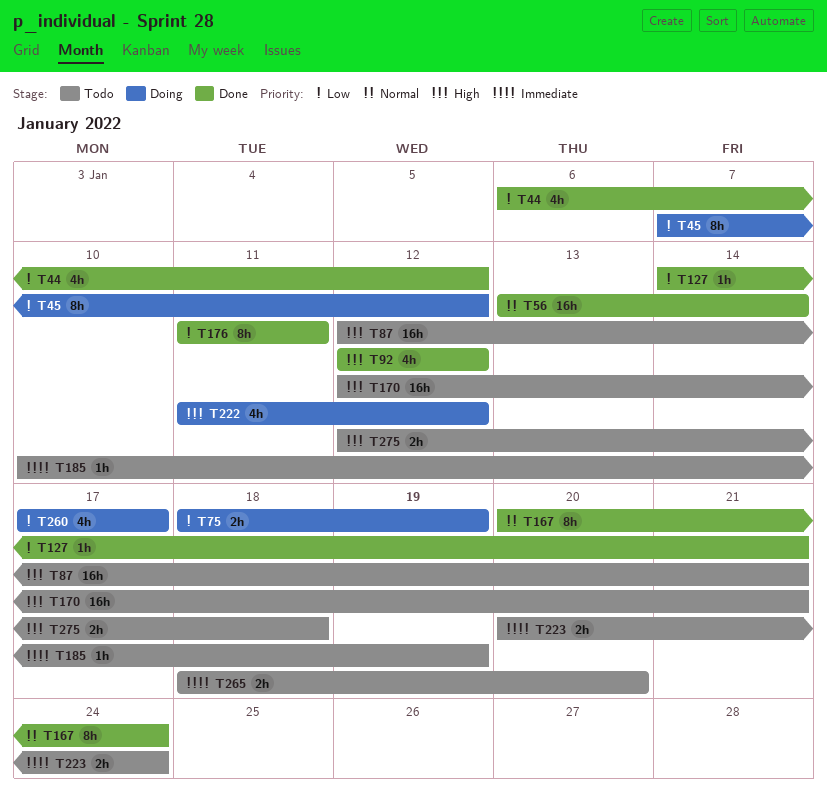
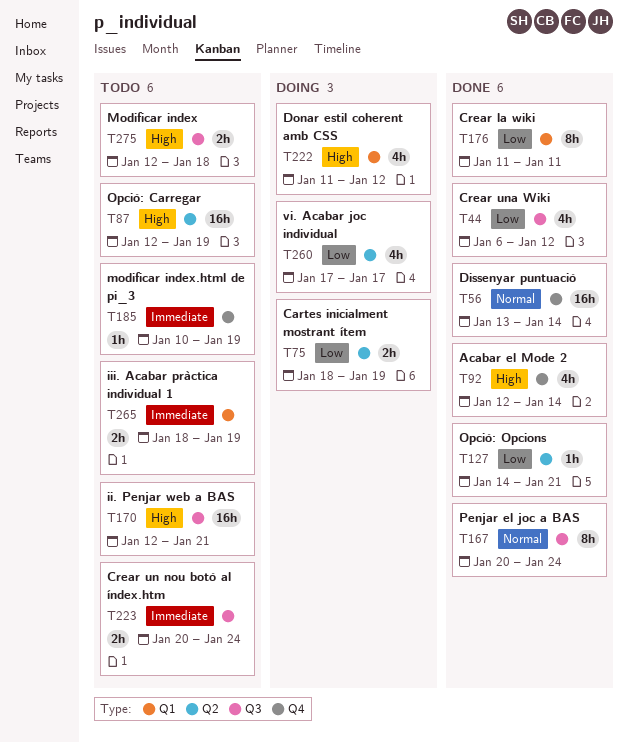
T45: present -> none
T87, due: Jan 21 -> Jan 19
T92, due: Jan 12 -> Jan 14
T265, due: Jan 20 -> Jan 19

